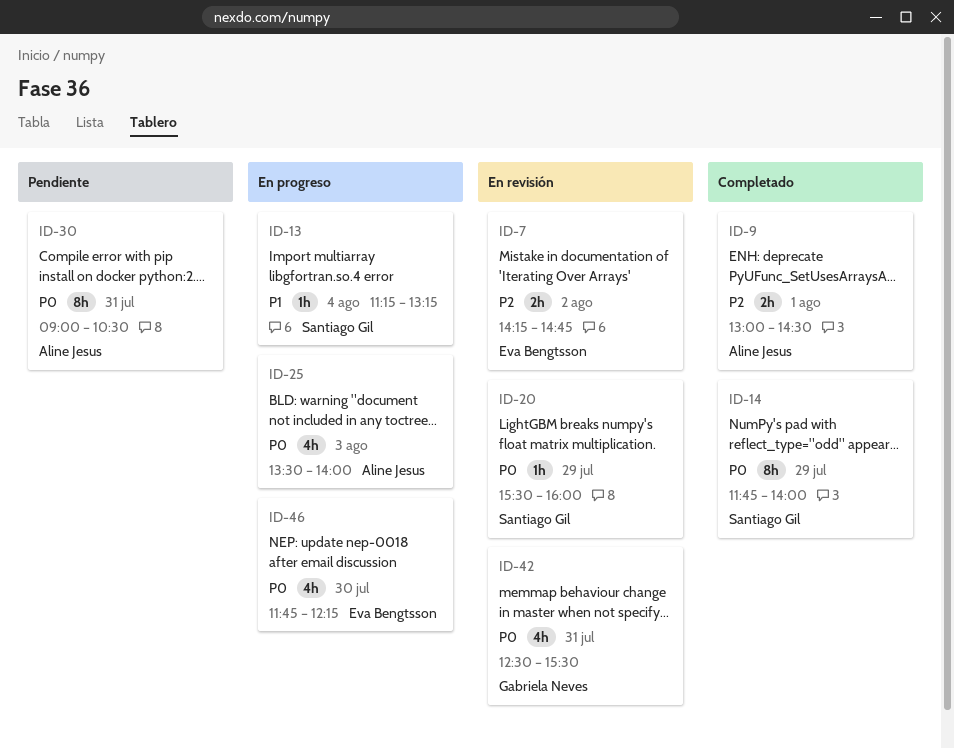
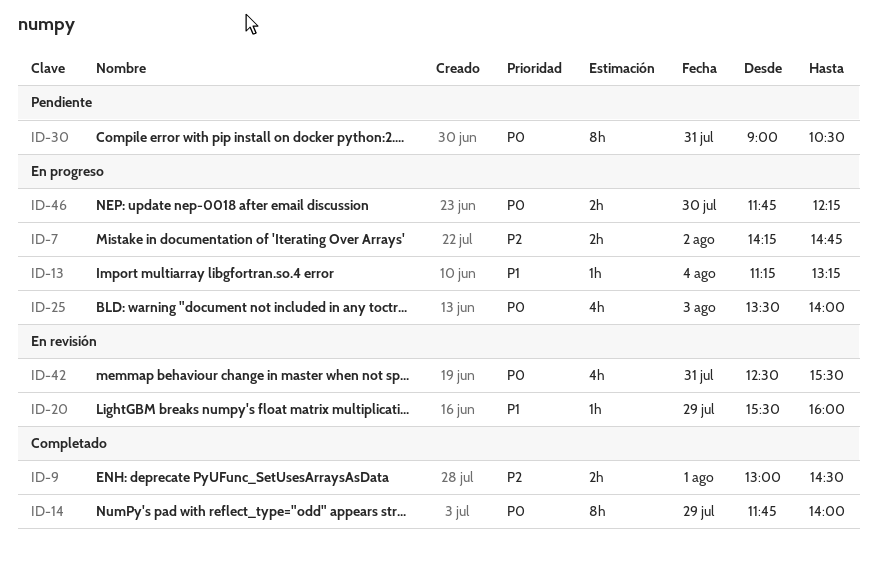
ID-7, status: En revisión -> En progreso
ID-20, priority: P0 -> P1
ID-46, estimate: 4h -> 2h

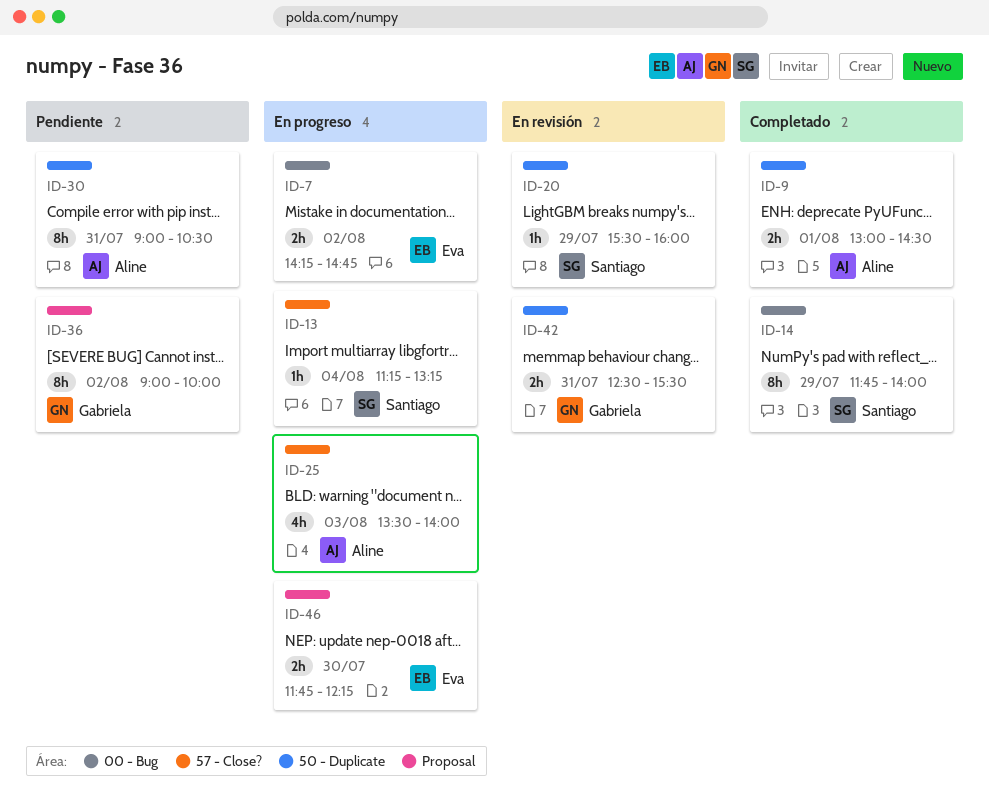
ID-36: none -> present
ID-42, estimate: 4h -> 2h

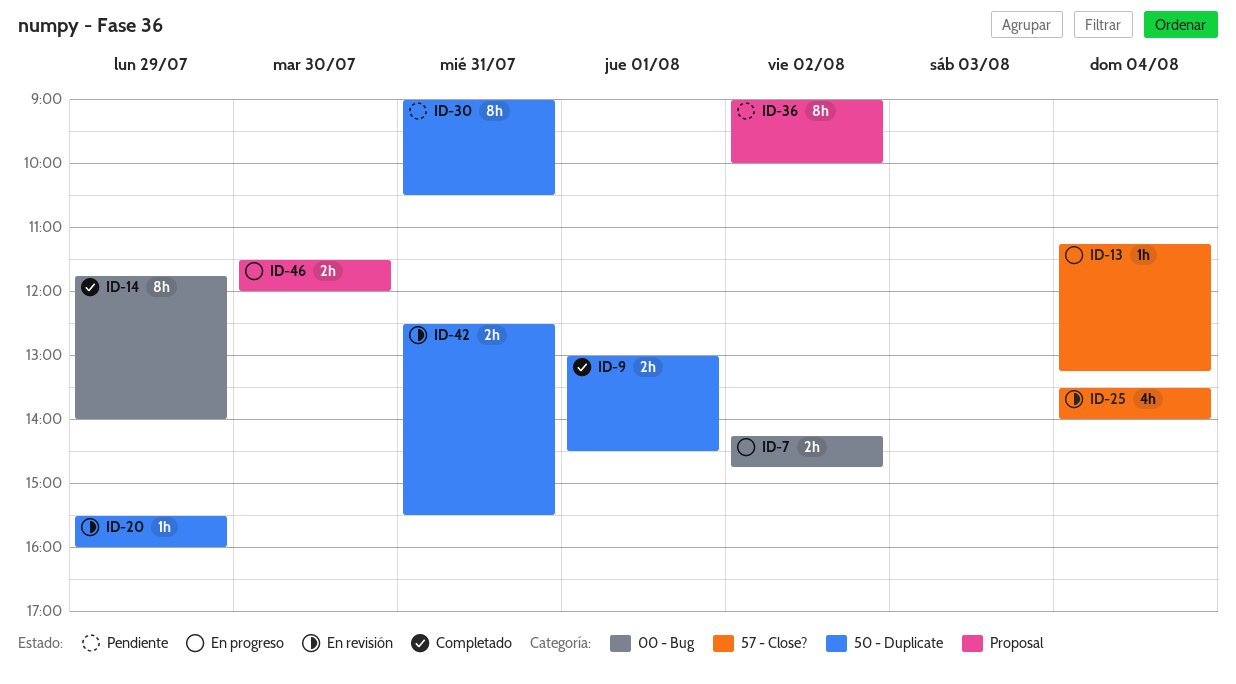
ID-25, status: En progreso -> En revisión
ID-25, day: Aug 3 -> Aug 4
ID-46, begins: 11:45 -> 11:30
ID-46, ends: 12:15 -> 12:00

